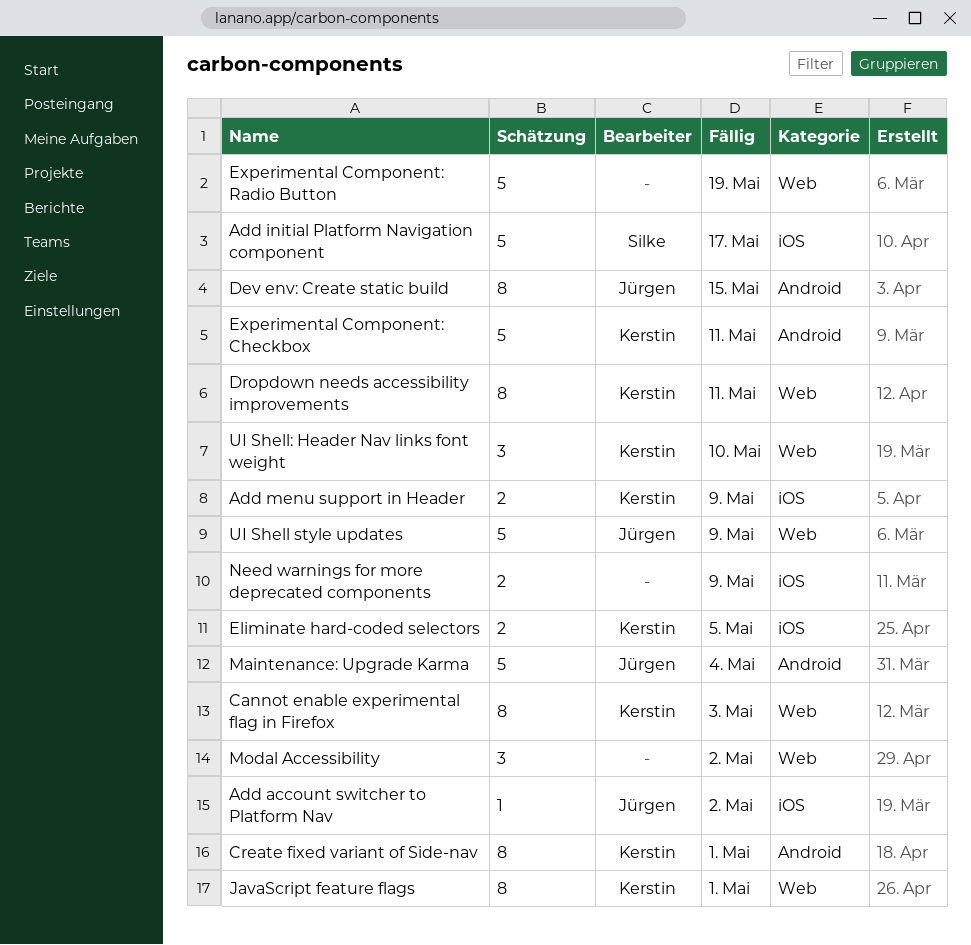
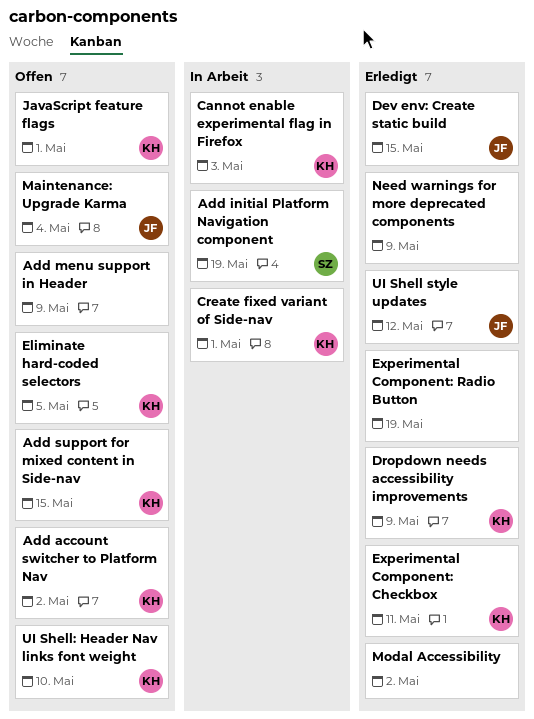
Add account switcher to Platform Nav, owner: Jürgen -> Kerstin
Add initial Platform Navigation component, due: May 17 -> May 19
Add menu support in Header, owner: Kerstin -> none
Add support for mixed content in Side-nav: none -> present
Dropdown needs accessibility improvements, due: May 11 -> May 9
UI Shell style updates, due: May 9 -> May 12

